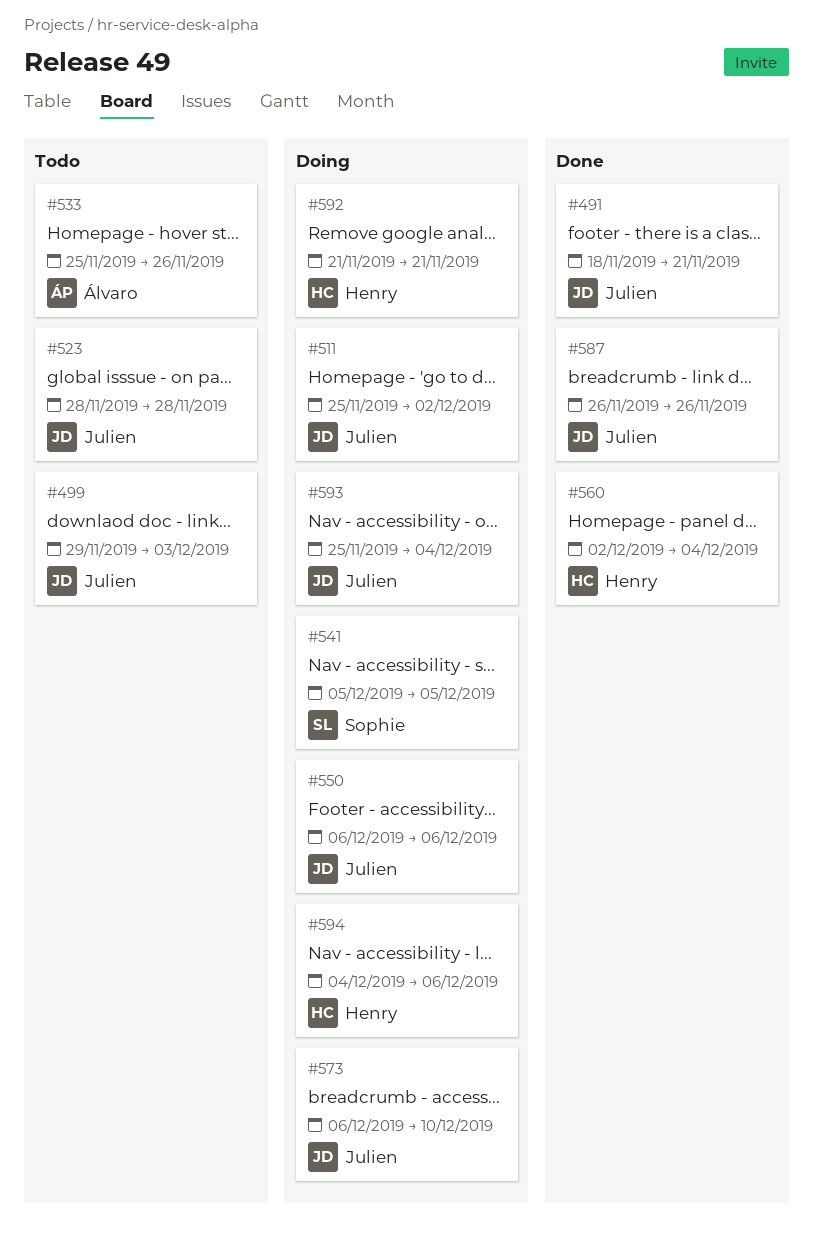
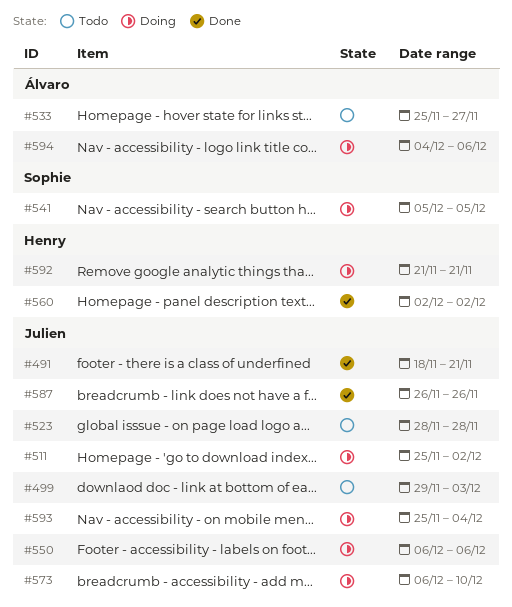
#533, due: Nov 26 -> Nov 27
#560, due: Dec 4 -> Dec 2
#594, owner: Henry -> Álvaro

